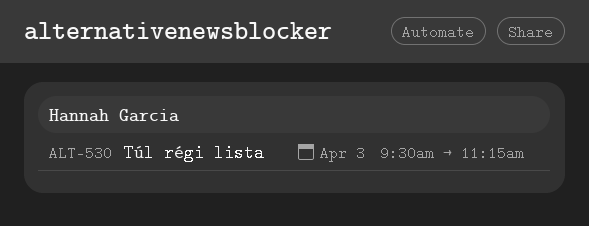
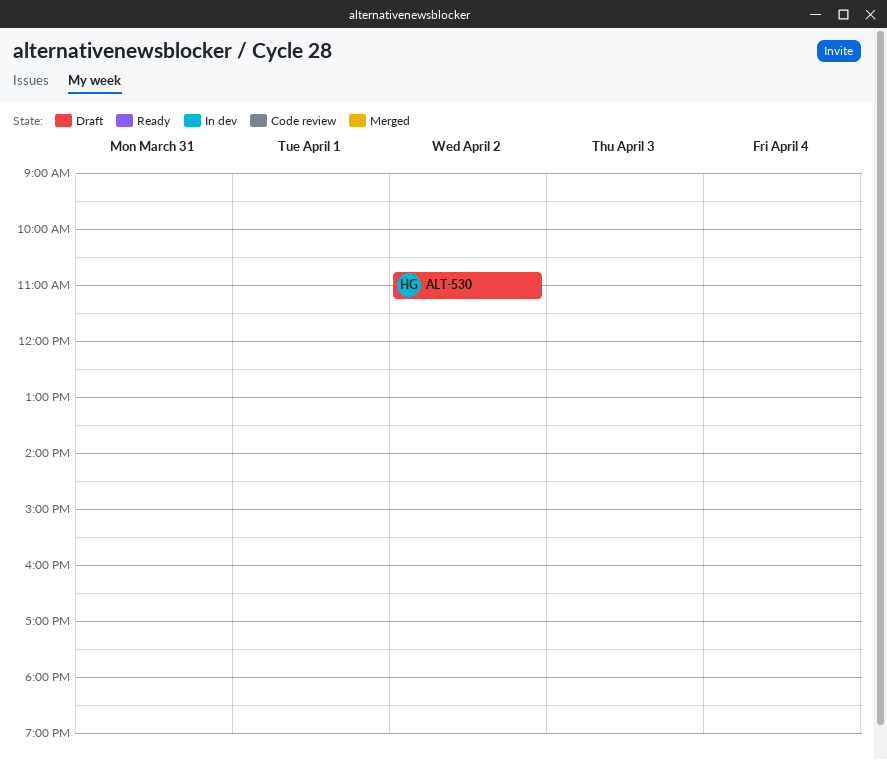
ALT-530, day: Apr 3 -> Apr 2
ALT-530, begins: 09:30 -> 10:45

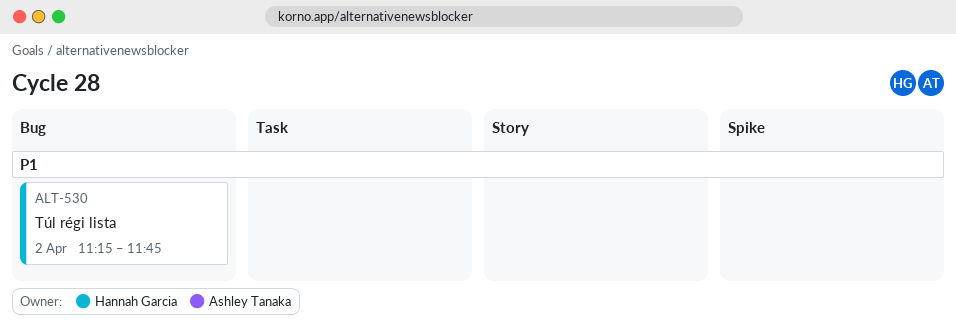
ALT-530, begins: 10:45 -> 11:15
ALT-530, ends: 11:15 -> 11:45

